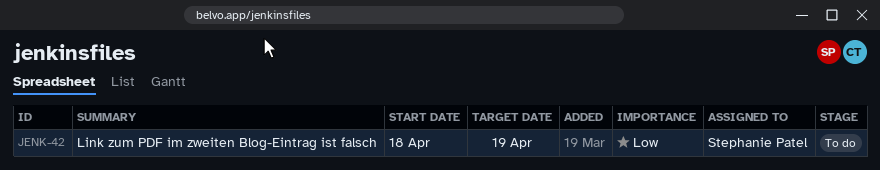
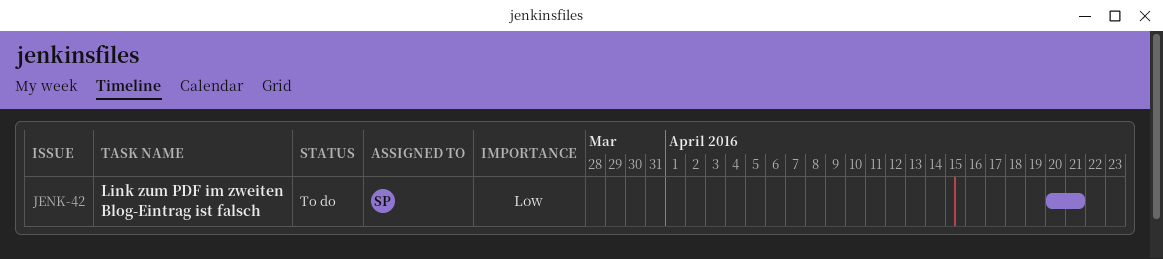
JENK-42, start: Apr 18 -> Apr 20
JENK-42, due: Apr 19 -> Apr 21

